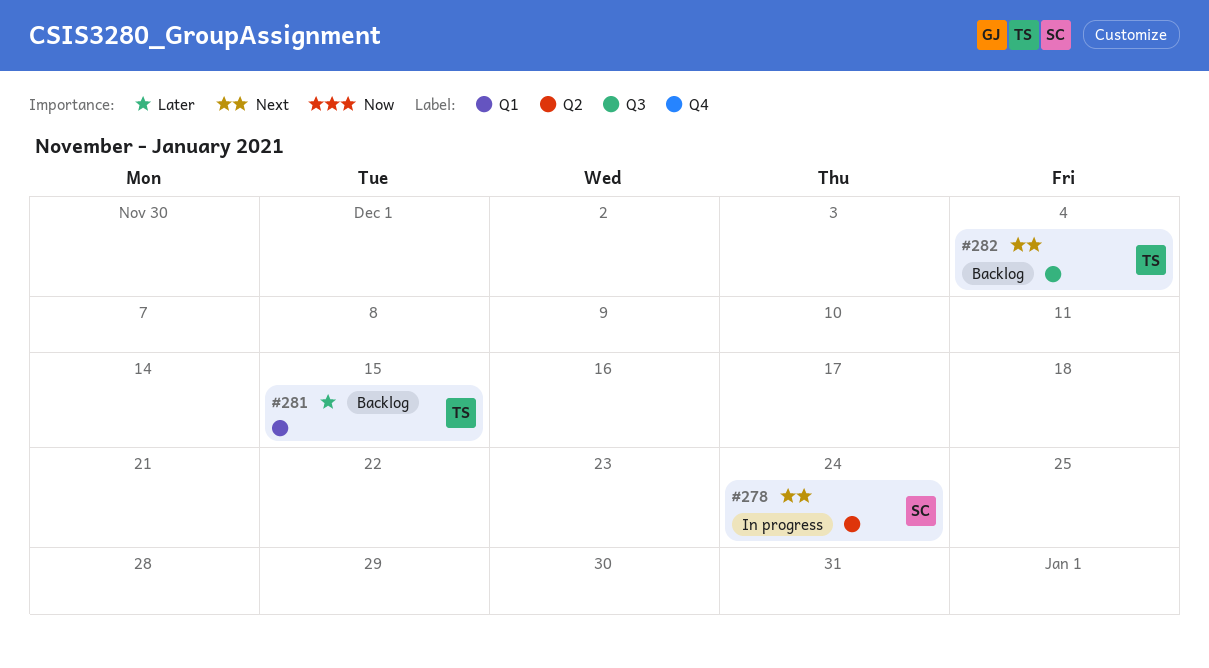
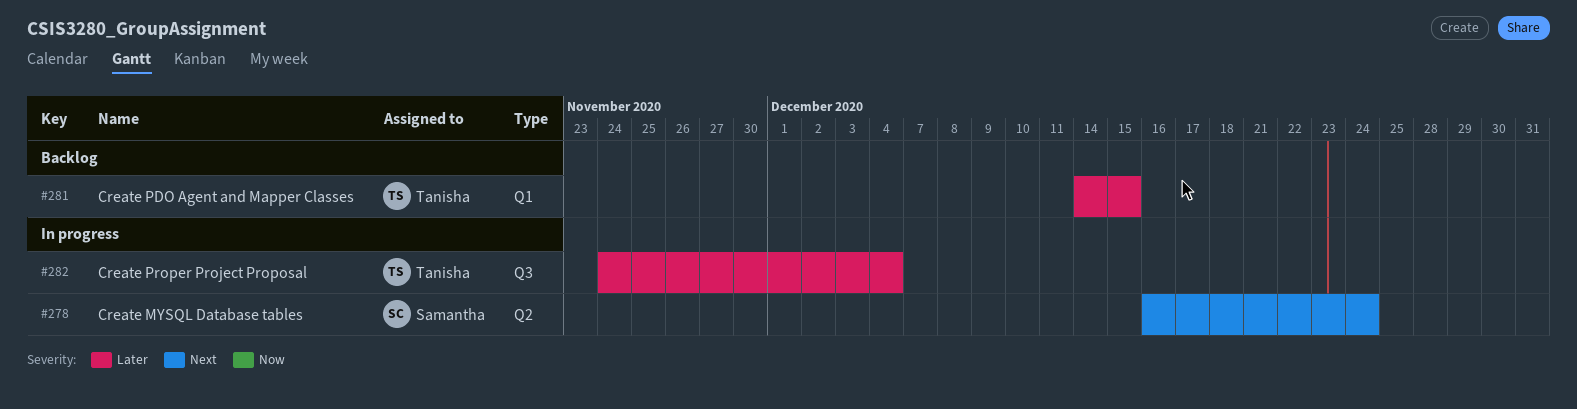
#282, status: Backlog -> In progress
#282, priority: Next -> Later

